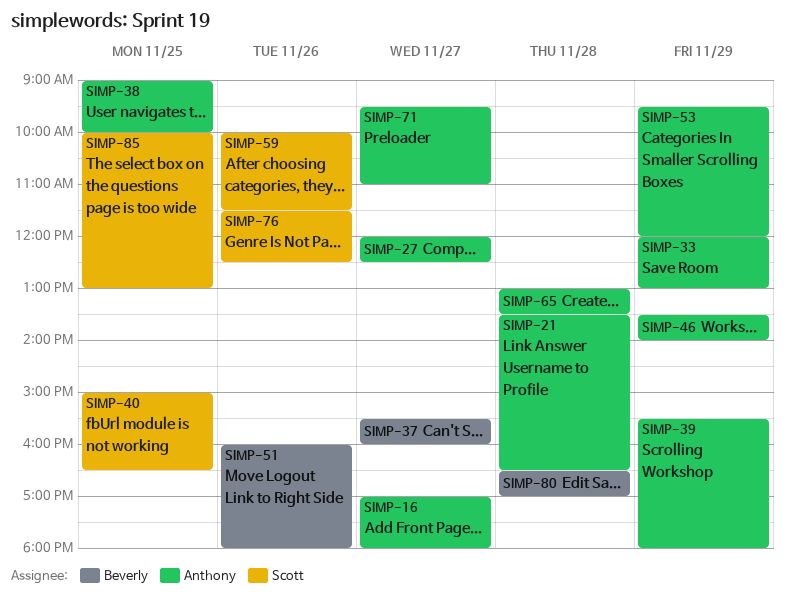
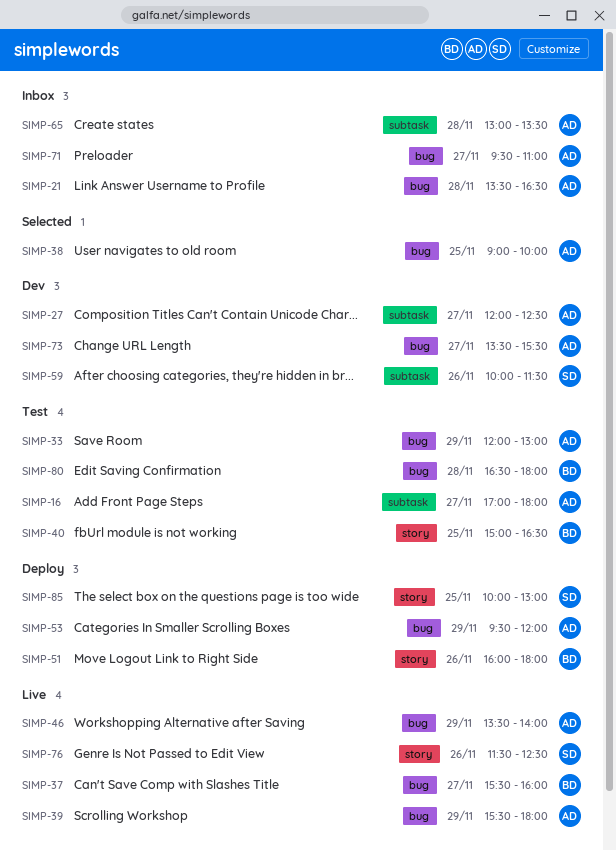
SIMP-40, owner: Scott -> Beverly
SIMP-73: none -> present
SIMP-80, ends: 17:00 -> 18:00

